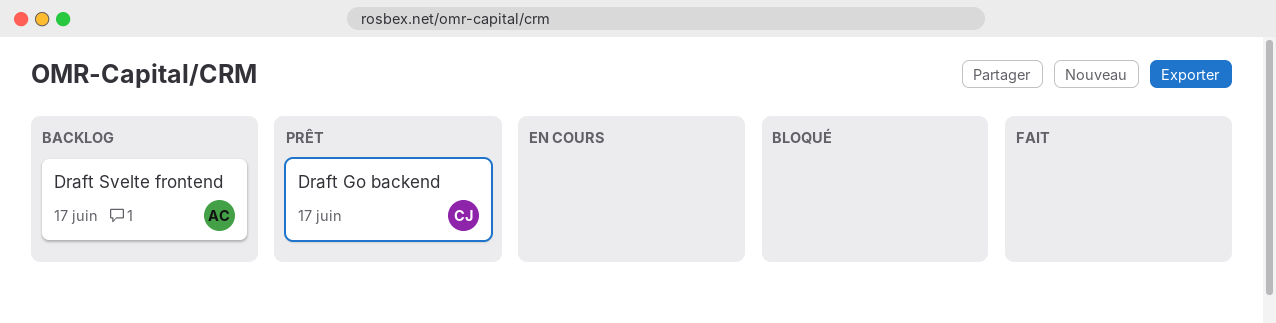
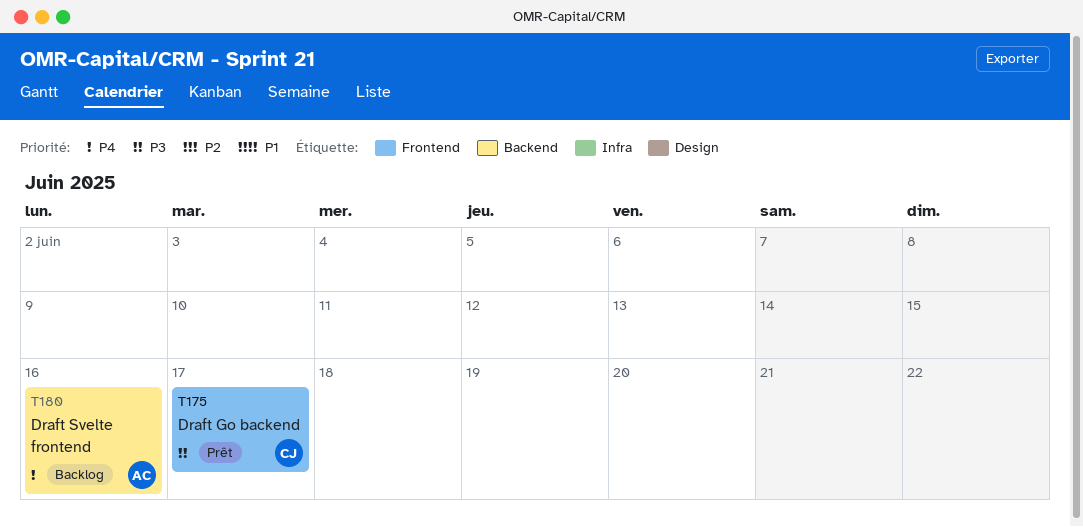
Draft Svelte frontend, due: Jun 17 -> Jun 16

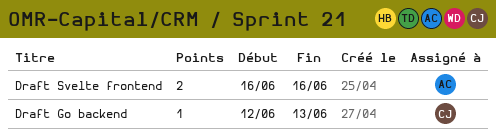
Draft Go backend, due: Jun 17 -> Jun 13

